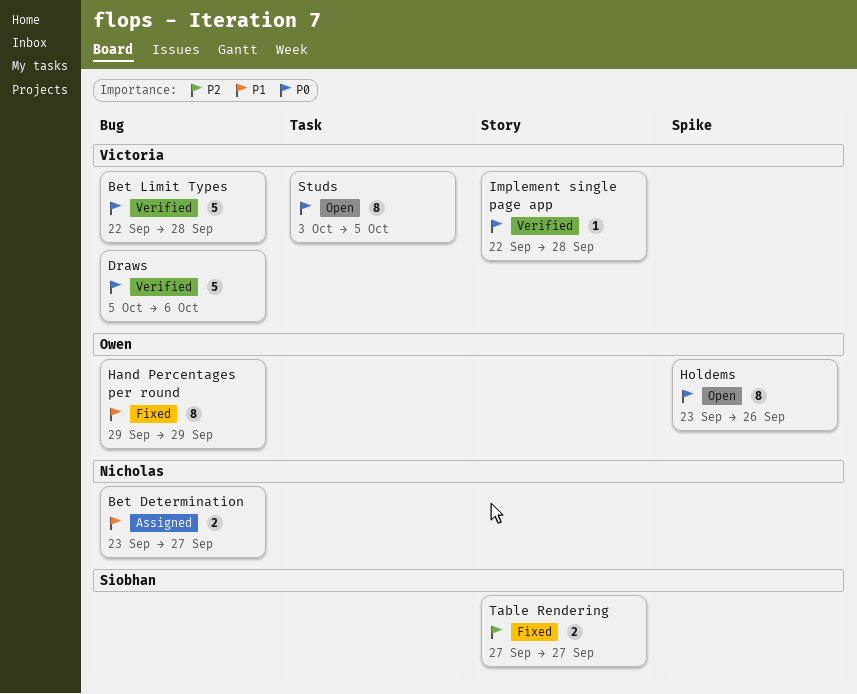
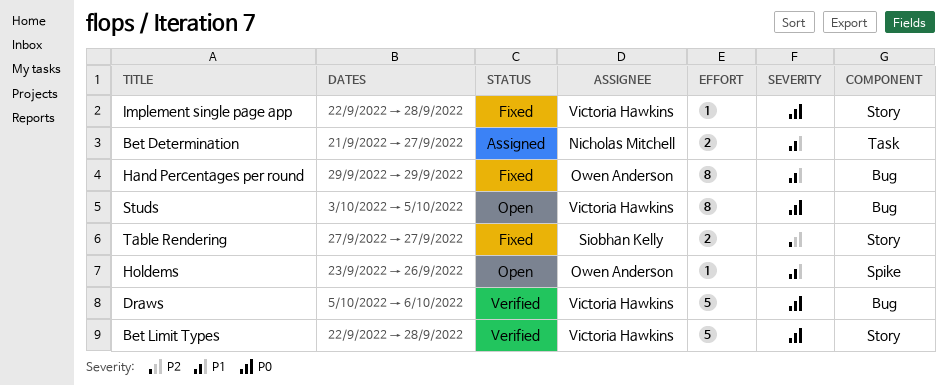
Bet Determination, label: Bug -> Task
Bet Determination, start: Sep 23 -> Sep 21
Bet Limit Types, label: Bug -> Story
Holdems, priority: P0 -> P1
Holdems, estimate: 8 -> 1
Implement single page app, status: Verified -> Fixed
Studs, label: Task -> Bug

